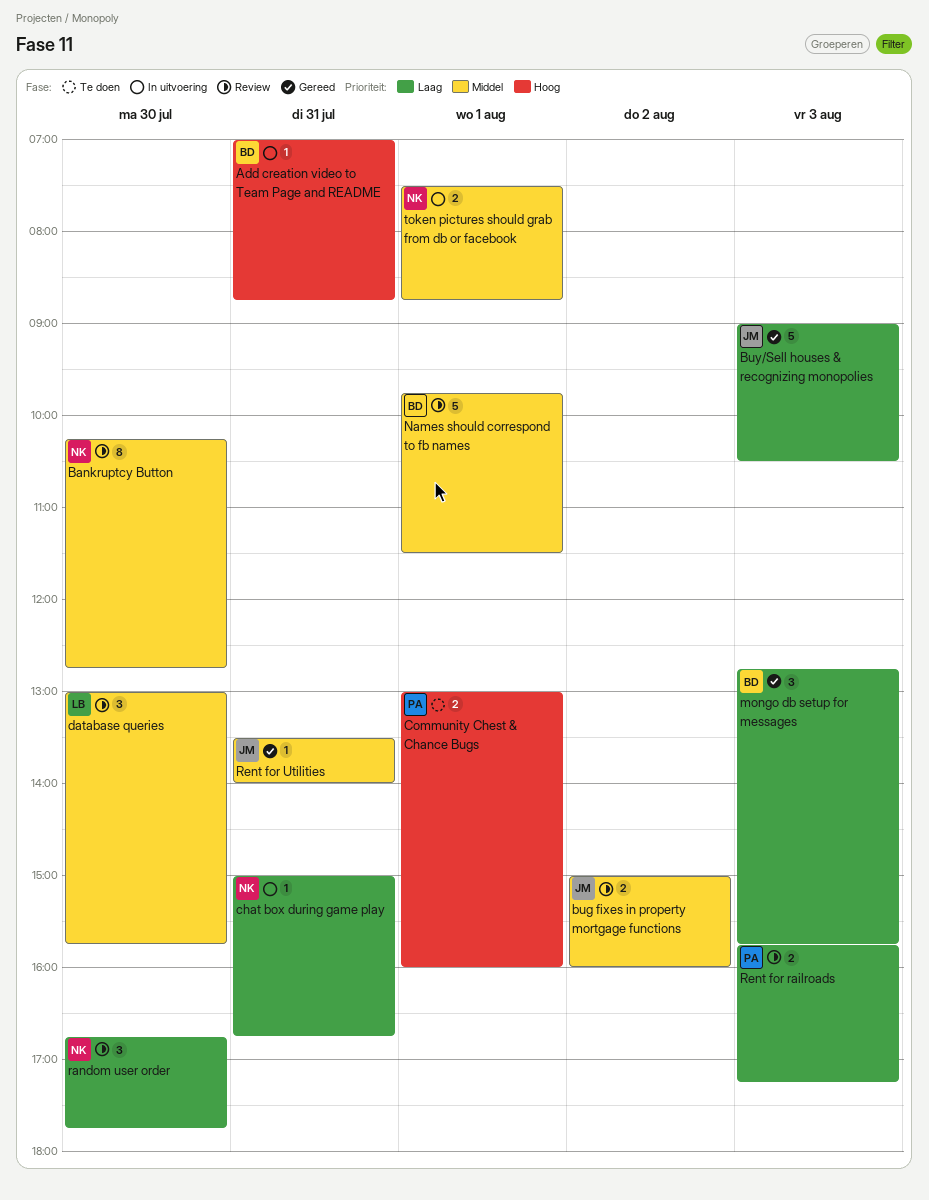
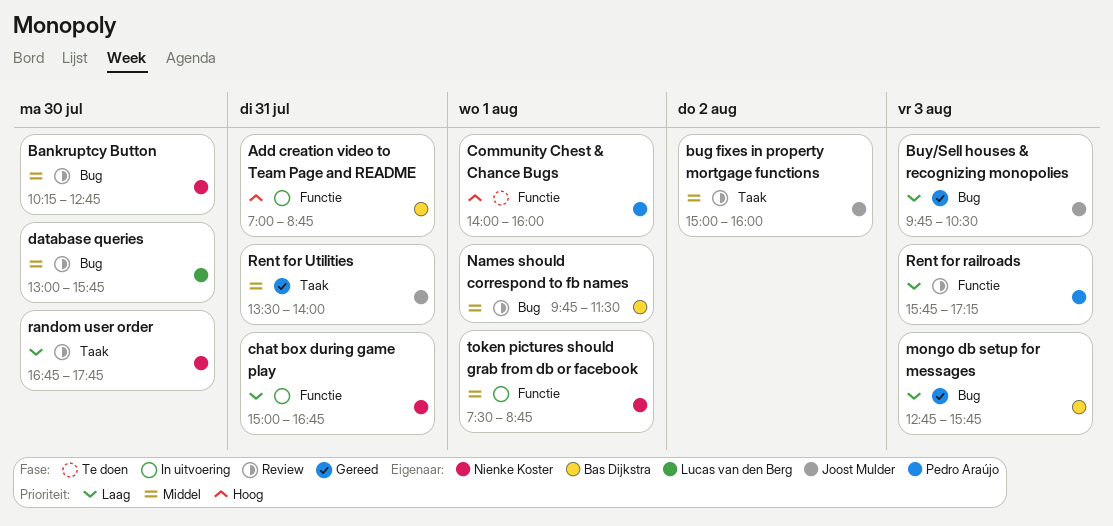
Buy/Sell houses & recognizing monopolies, begins: 09:00 -> 09:45
Community Chest & Chance Bugs, begins: 13:00 -> 14:00

